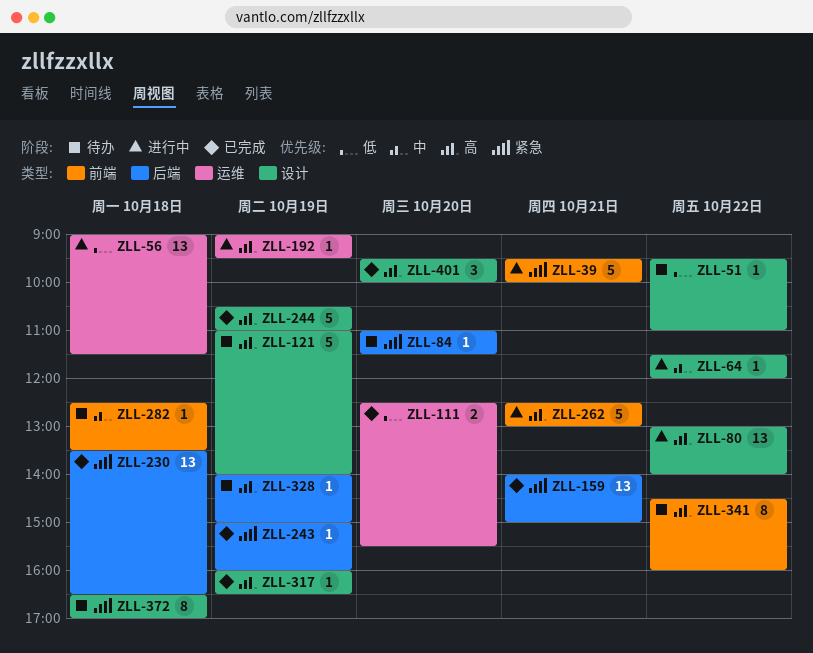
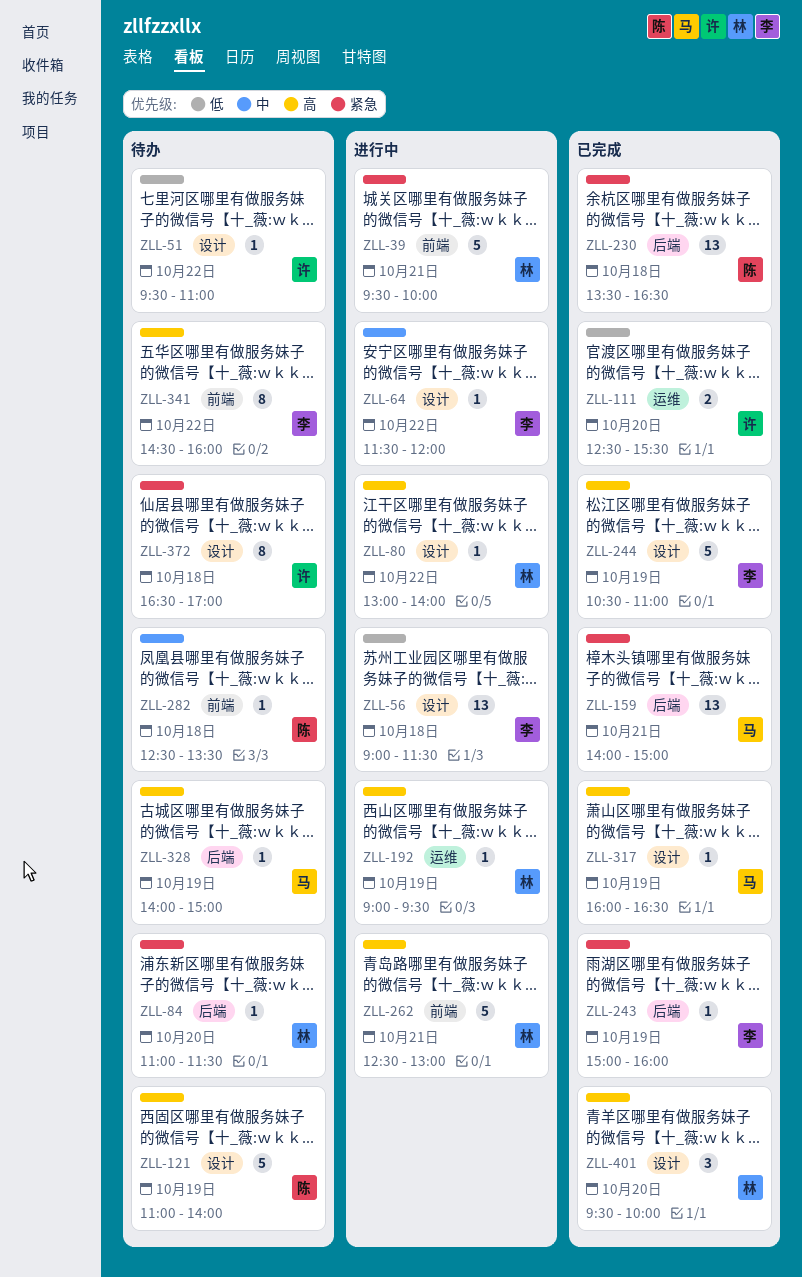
ZLL-56, label: 运维 -> 设计
ZLL-80, estimate: 13 -> 1

